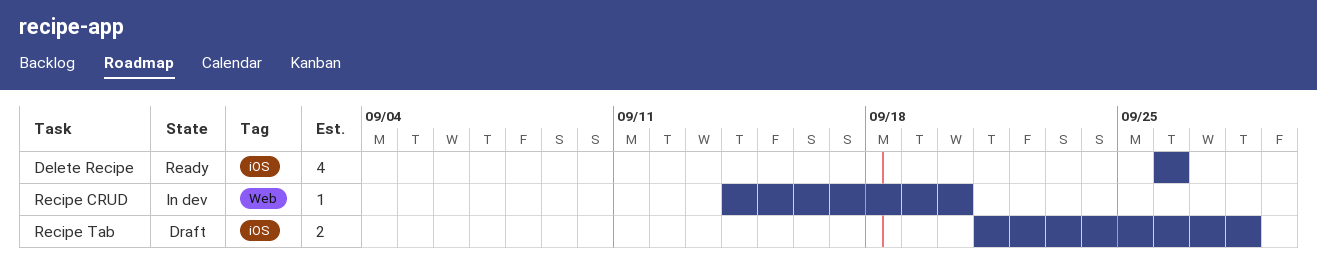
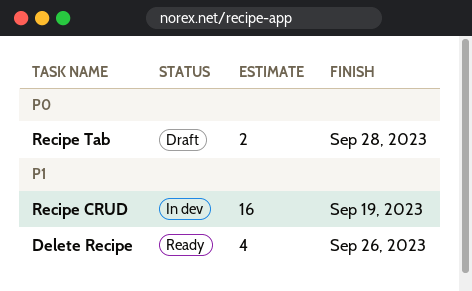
Recipe CRUD, estimate: 1 -> 16
Recipe CRUD, due: Sep 20 -> Sep 19

